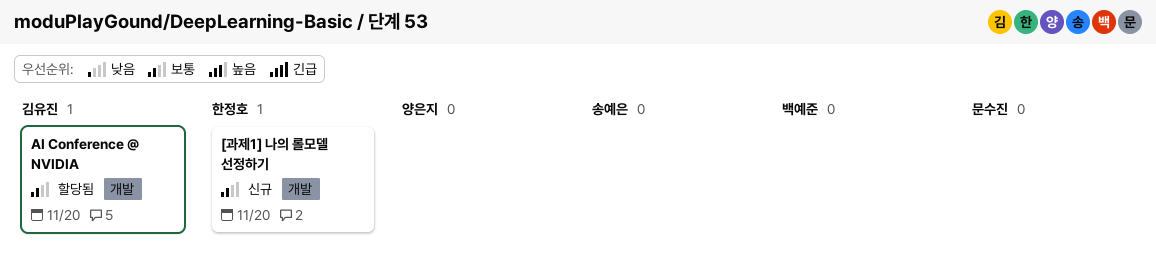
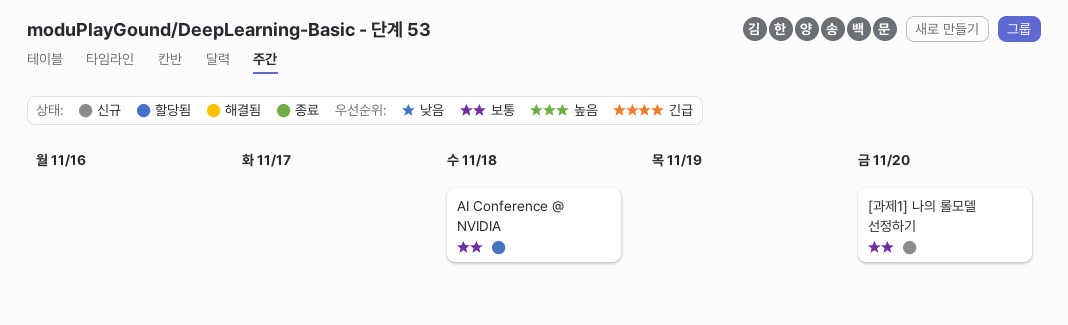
AI Conference @ NVIDIA, due: Nov 20 -> Nov 18

